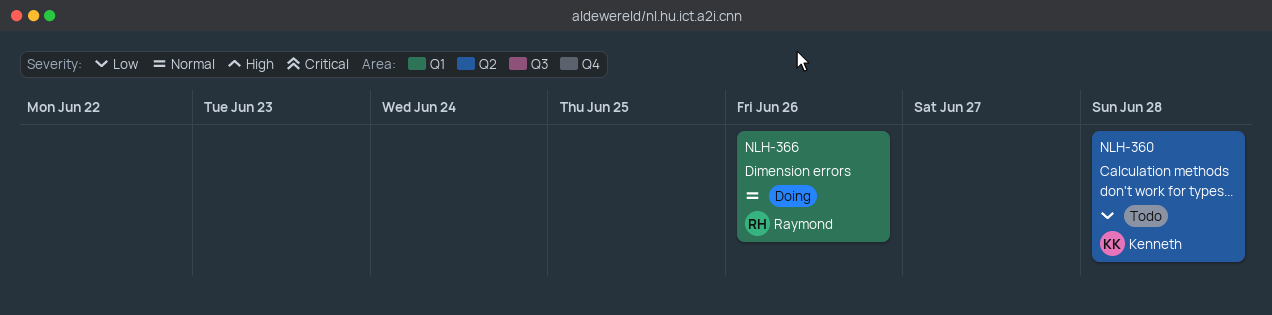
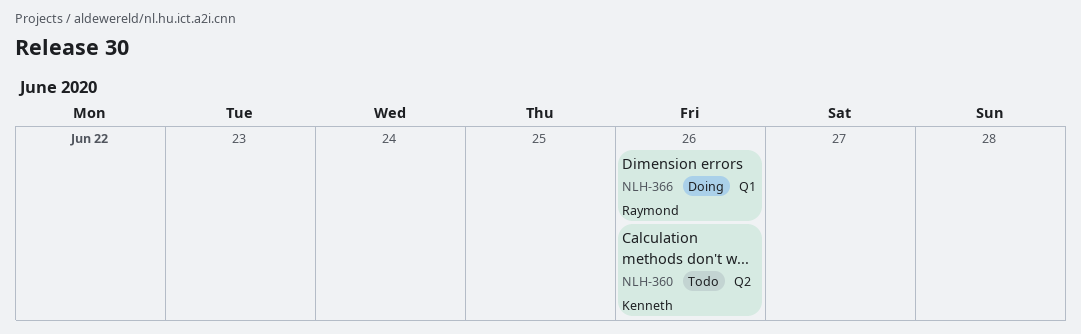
NLH-360, due: Jun 28 -> Jun 26

